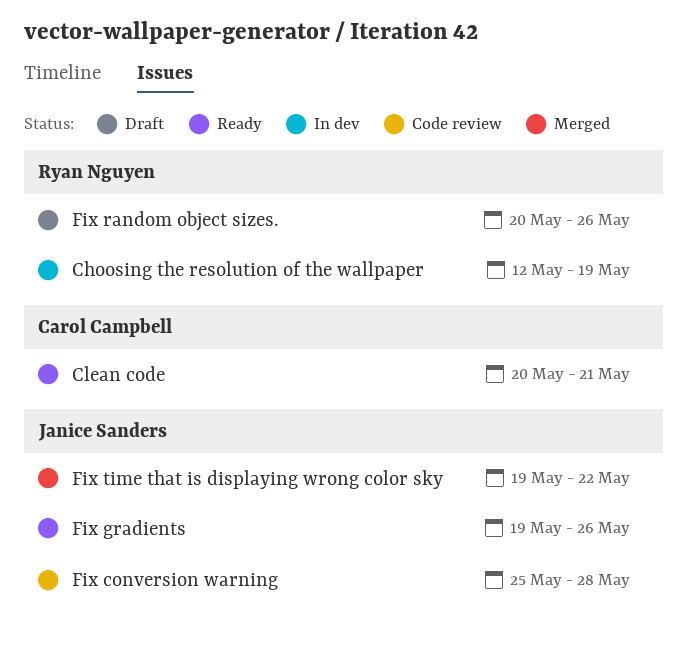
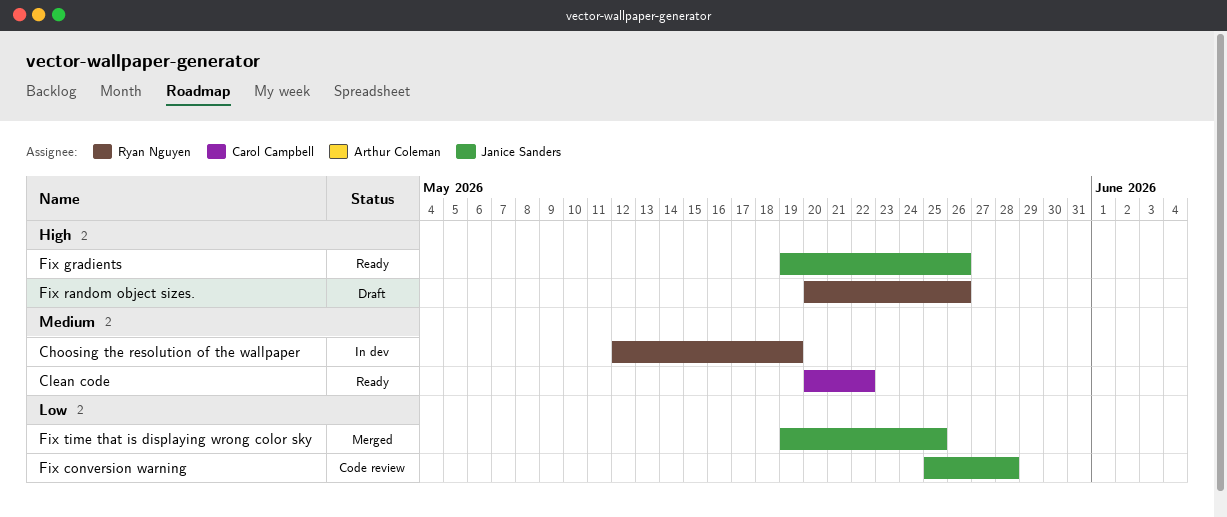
Clean code, due: May 21 -> May 22
Fix time that is displaying wrong color sky, due: May 22 -> May 25

